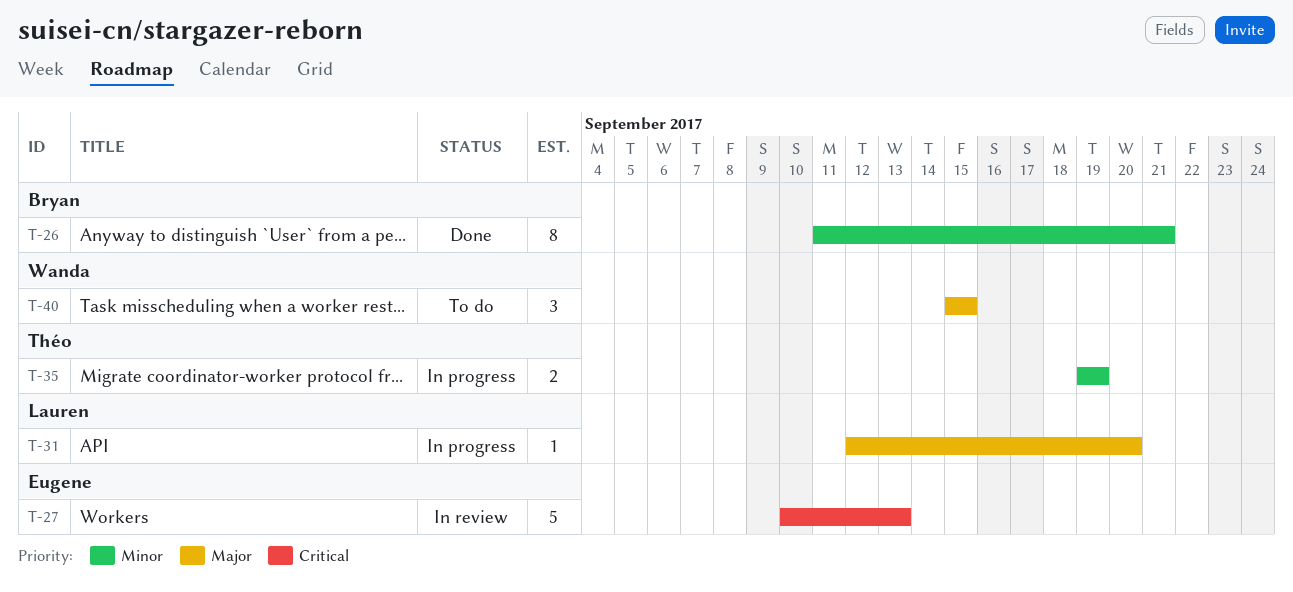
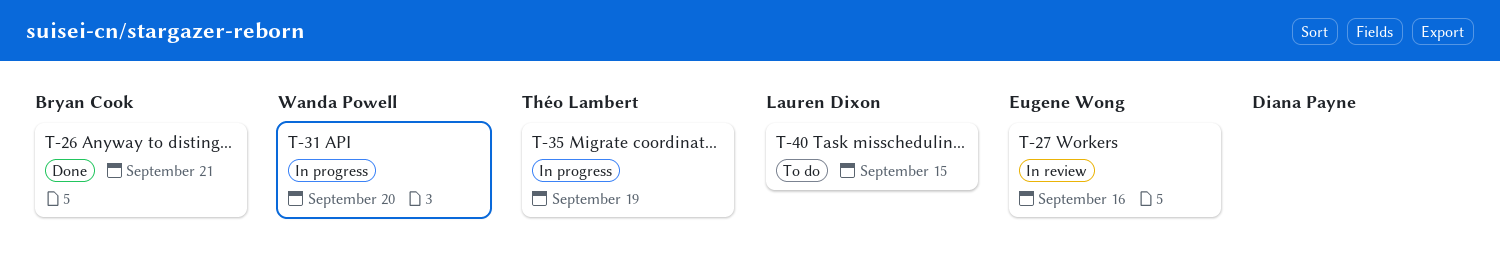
T-27, due: Sep 13 -> Sep 16
T-31, owner: Lauren Dixon -> Wanda Powell
T-40, owner: Wanda Powell -> Lauren Dixon

